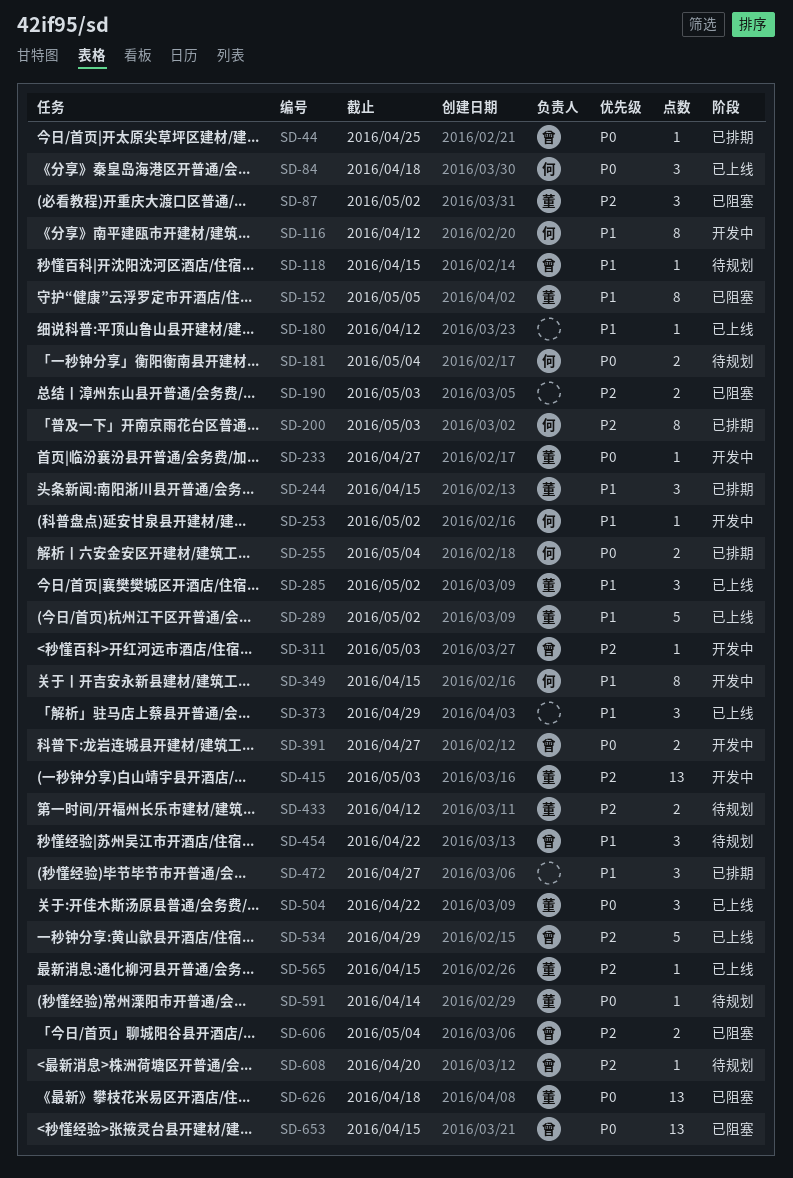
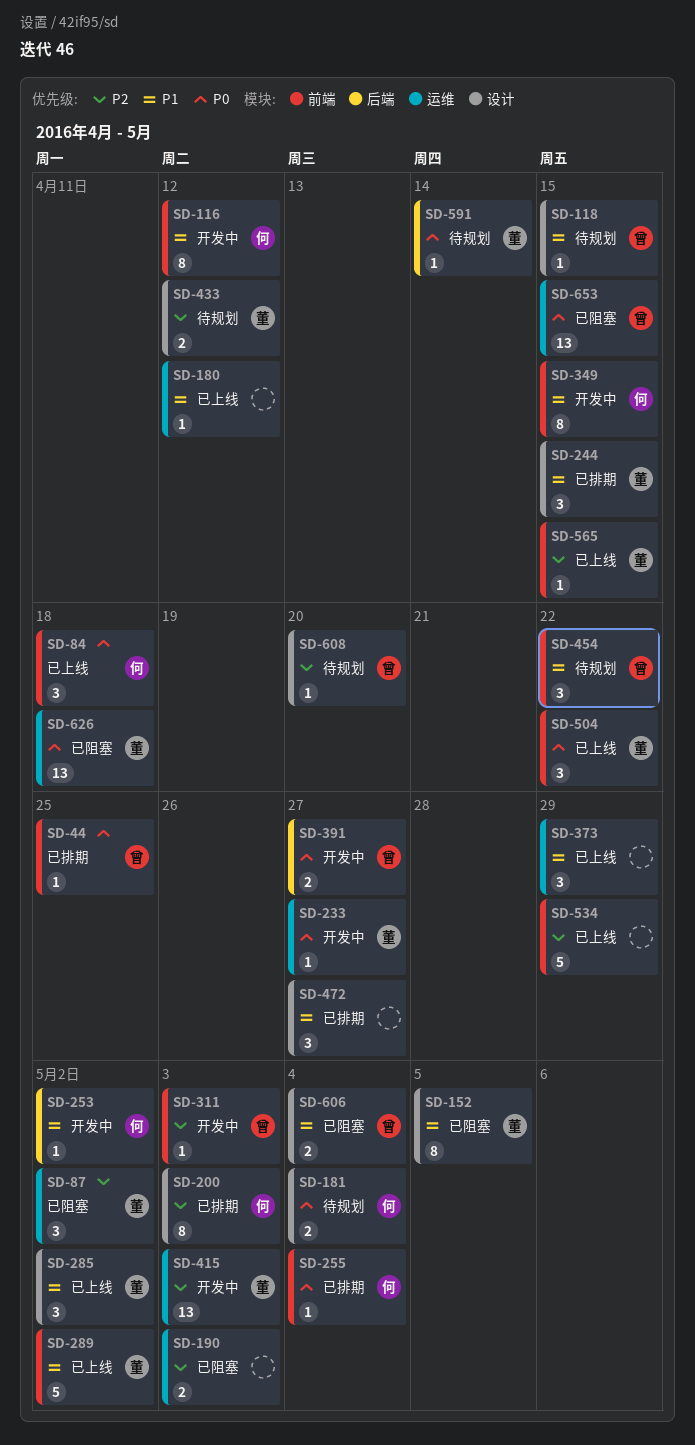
SD-255, estimate: 2 -> 1
SD-534, owner: 曾 -> none
SD-606, priority: P2 -> P1

